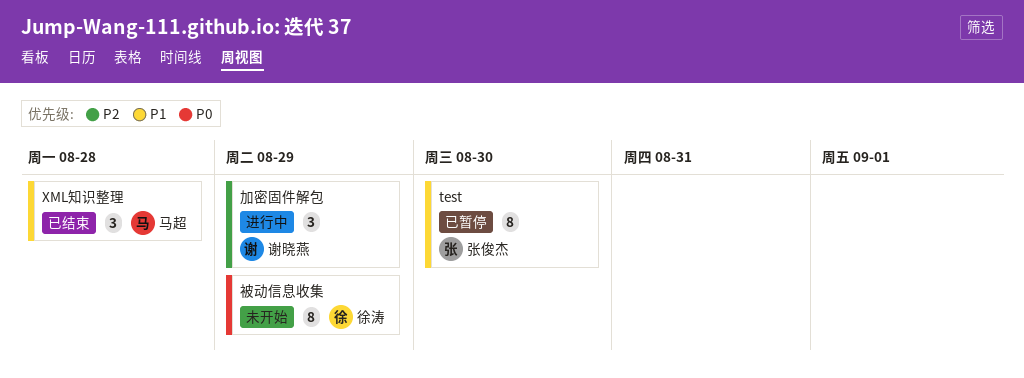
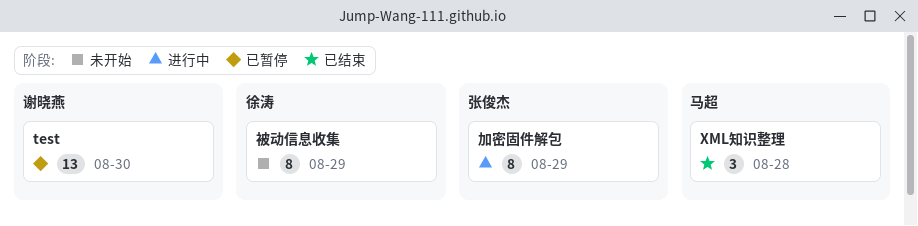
test, owner: 张俊杰 -> 谢晓燕
test, estimate: 8 -> 13
加密固件解包, owner: 谢晓燕 -> 张俊杰
加密固件解包, estimate: 3 -> 8

